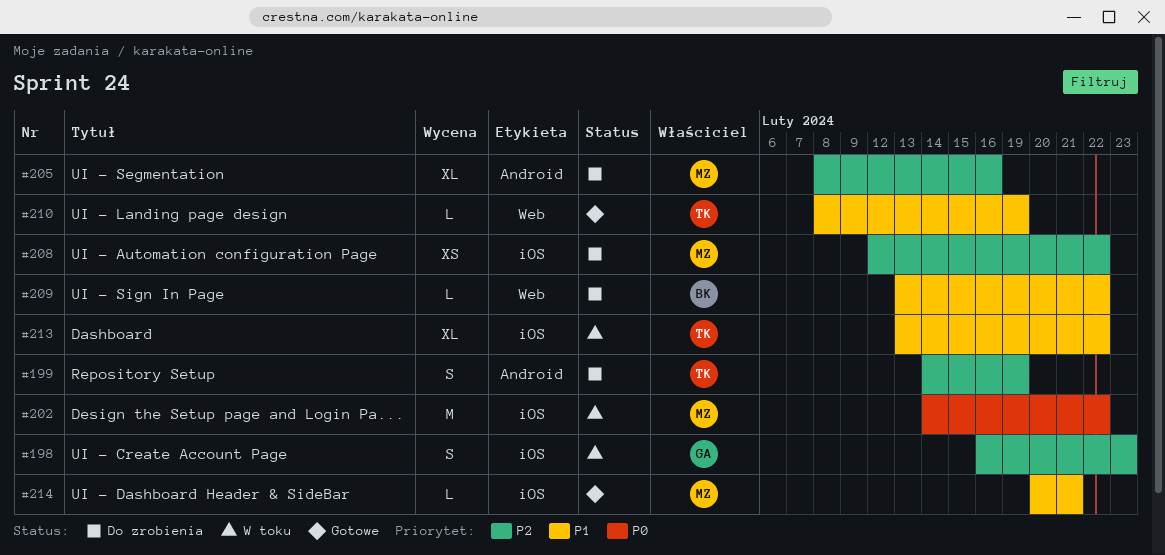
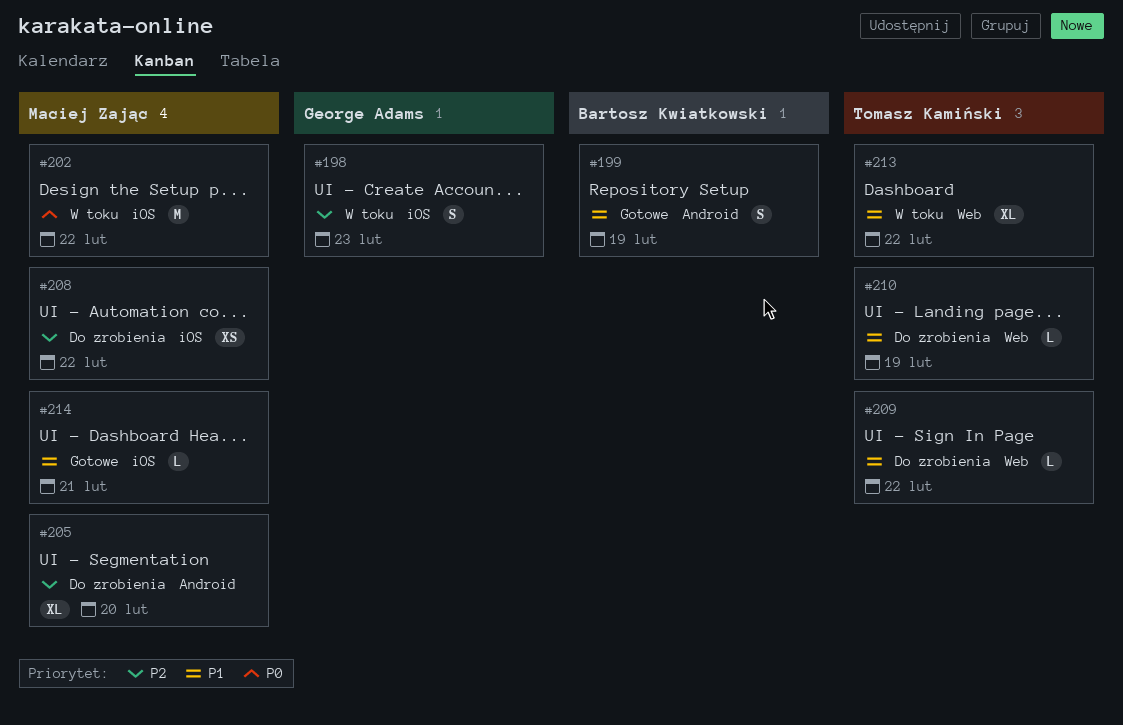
#199, status: Do zrobienia -> Gotowe
#199, owner: Tomasz Kamiński -> Bartosz Kwiatkowski
#199, priority: P2 -> P1
#205, due: Feb 16 -> Feb 20
#209, owner: Bartosz Kwiatkowski -> Tomasz Kamiński
#210, status: Gotowe -> Do zrobienia
#213, label: iOS -> Web

